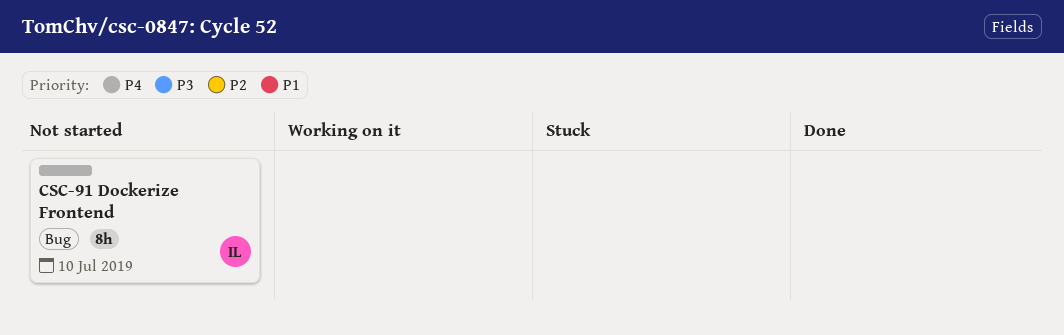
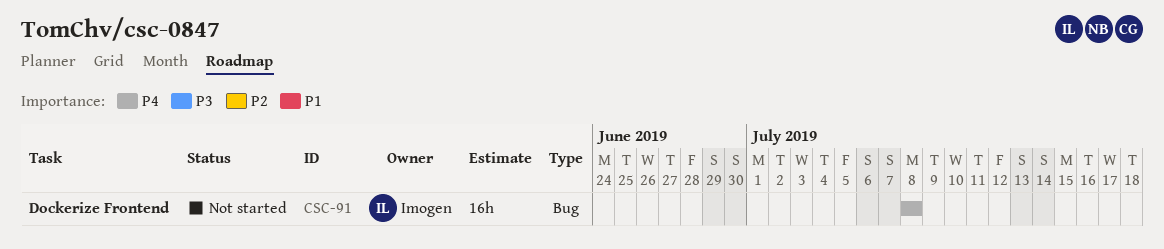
CSC-91, estimate: 8h -> 16h
CSC-91, due: Jul 10 -> Jul 8

